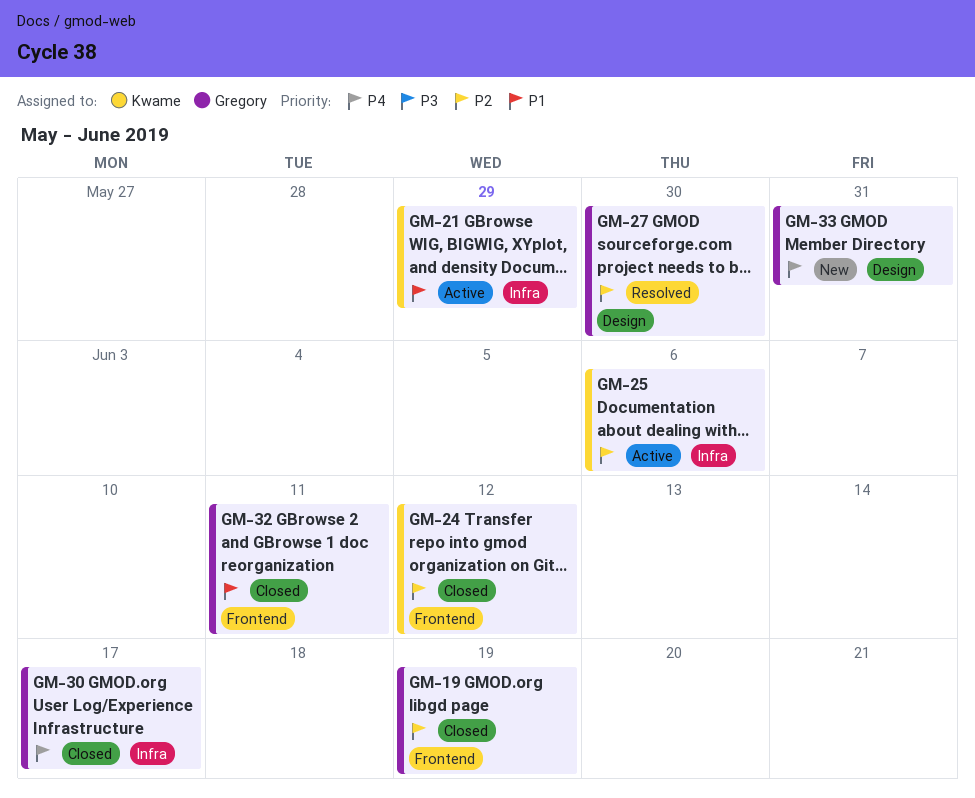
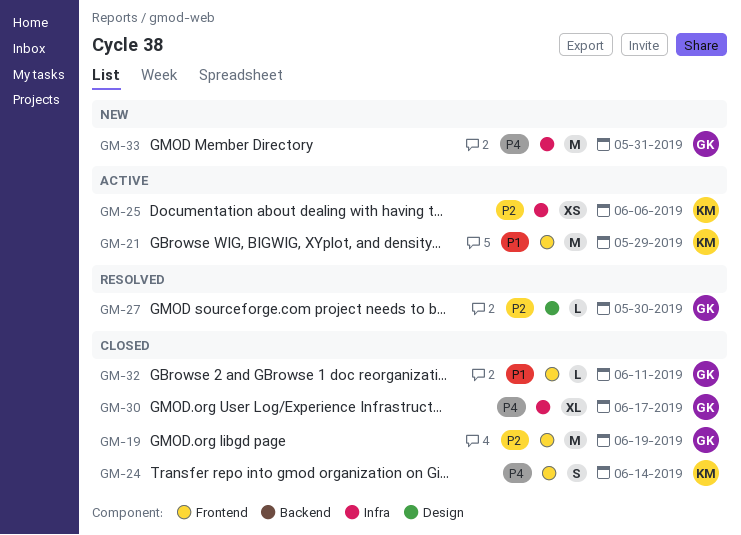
GM-21, label: Infra -> Frontend
GM-24, priority: P2 -> P4
GM-24, due: Jun 12 -> Jun 14
GM-33, label: Design -> Infra

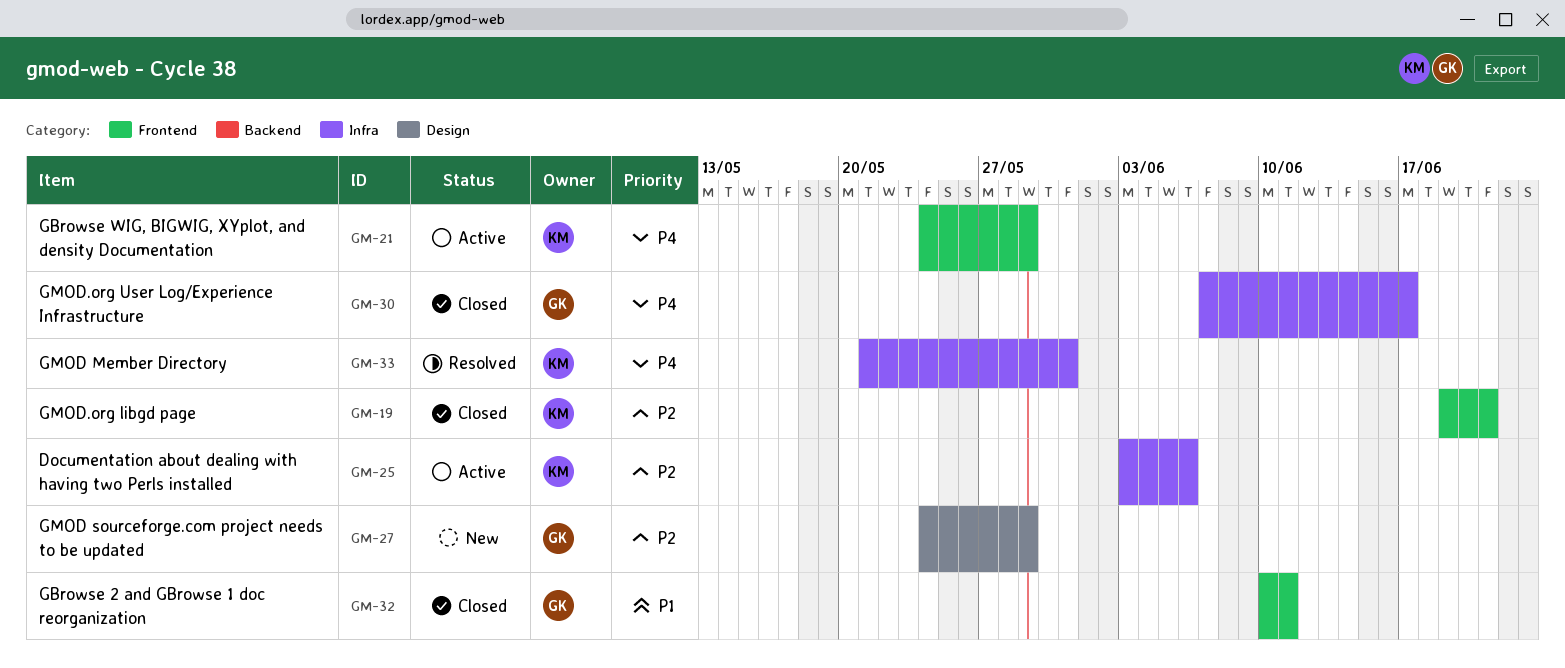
GM-19, owner: GK -> KM
GM-19, due: Jun 19 -> Jun 21
GM-21, priority: P1 -> P4
GM-24: present -> none
GM-27, status: Resolved -> New
GM-27, due: May 30 -> May 29
GM-33, status: New -> Resolved
GM-33, owner: GK -> KM

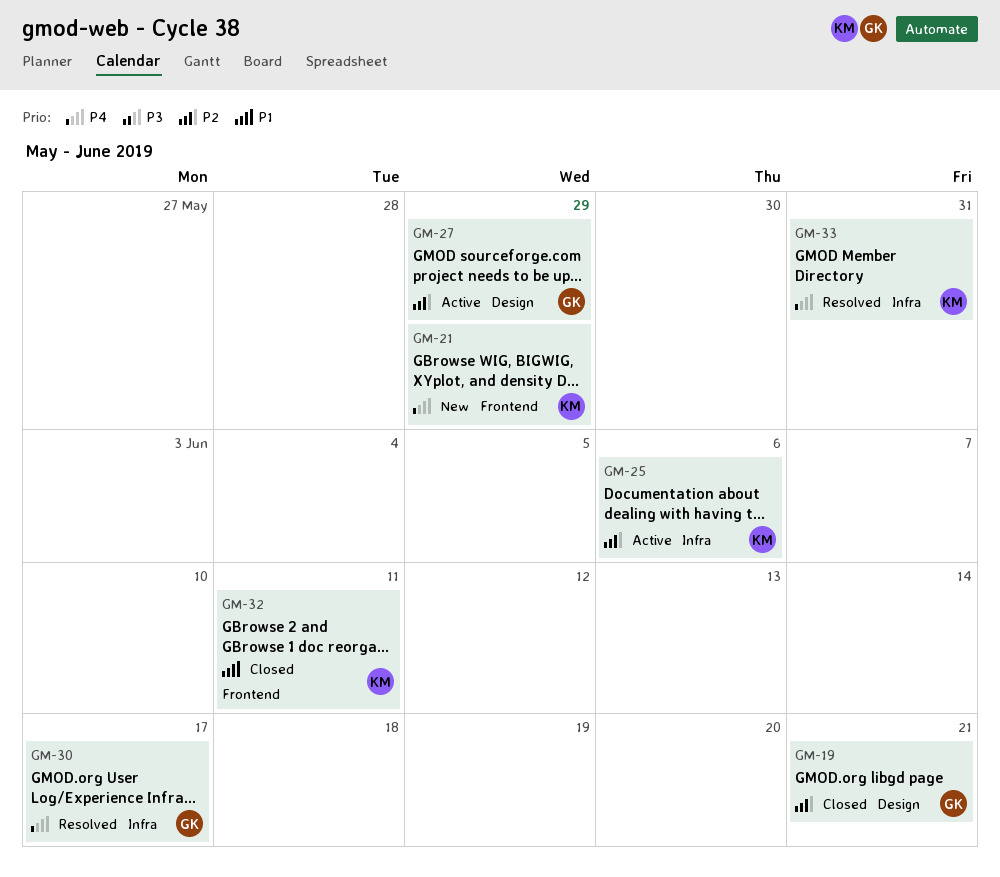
GM-19, owner: KM -> GK
GM-19, label: Frontend -> Design
GM-21, status: Active -> New
GM-27, status: New -> Active
GM-30, status: Closed -> Resolved
GM-32, owner: GK -> KM

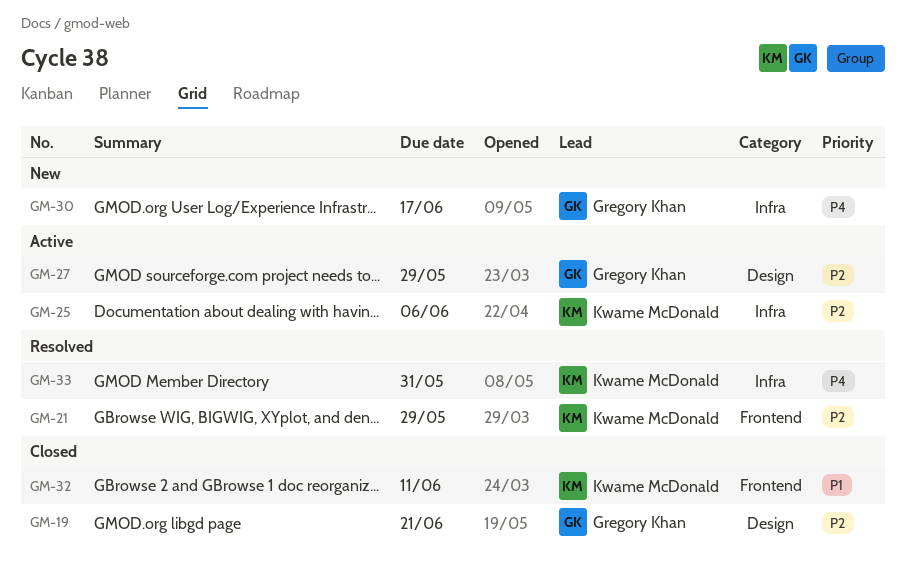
GM-21, status: New -> Resolved
GM-21, priority: P4 -> P2
GM-30, status: Resolved -> New

